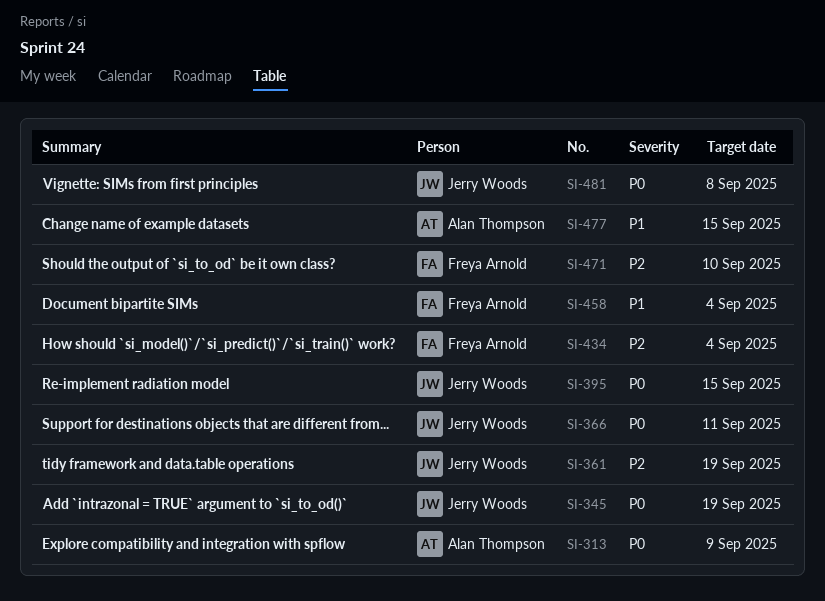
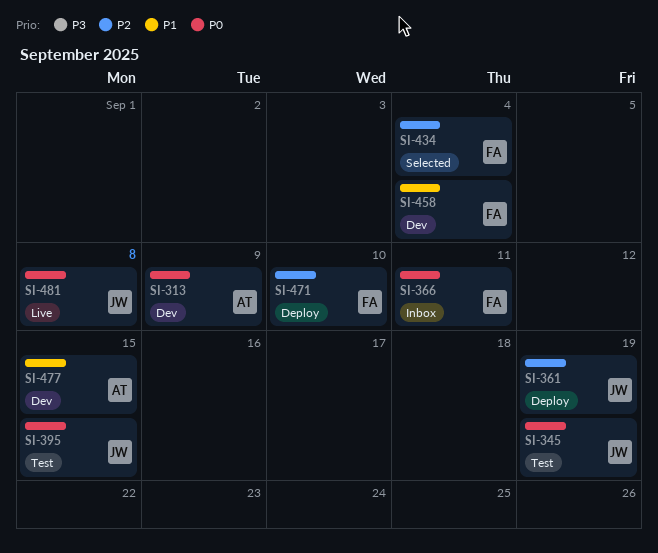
SI-366, owner: Jerry Woods -> Freya Arnold

